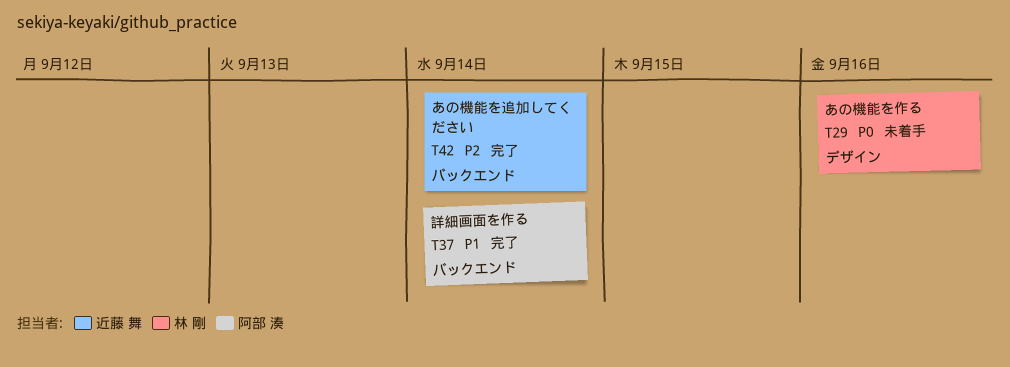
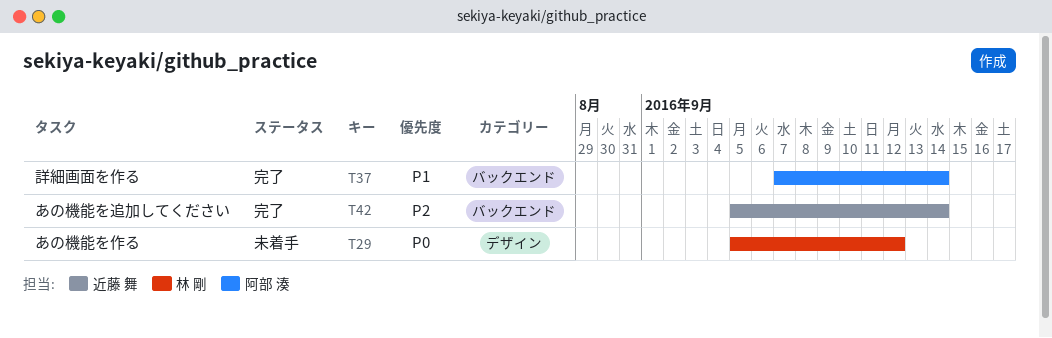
T29, due: Sep 16 -> Sep 12

